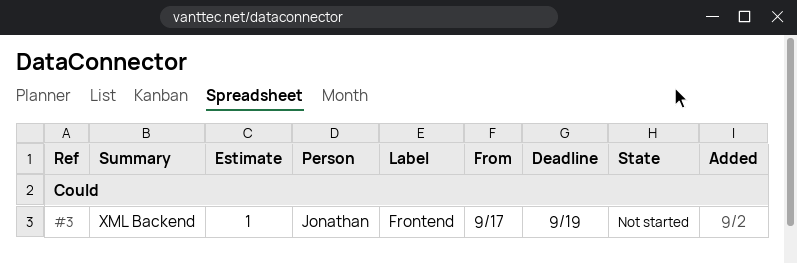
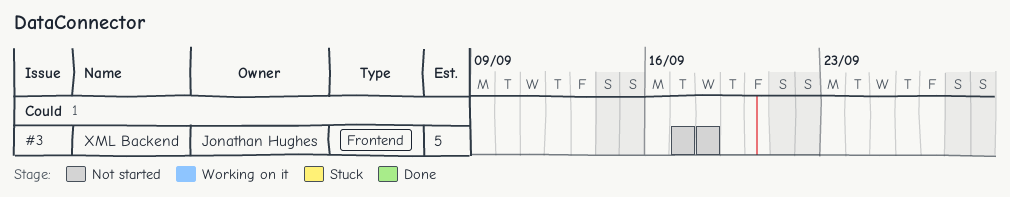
#3, estimate: 1 -> 5
#3, due: Sep 19 -> Sep 18

